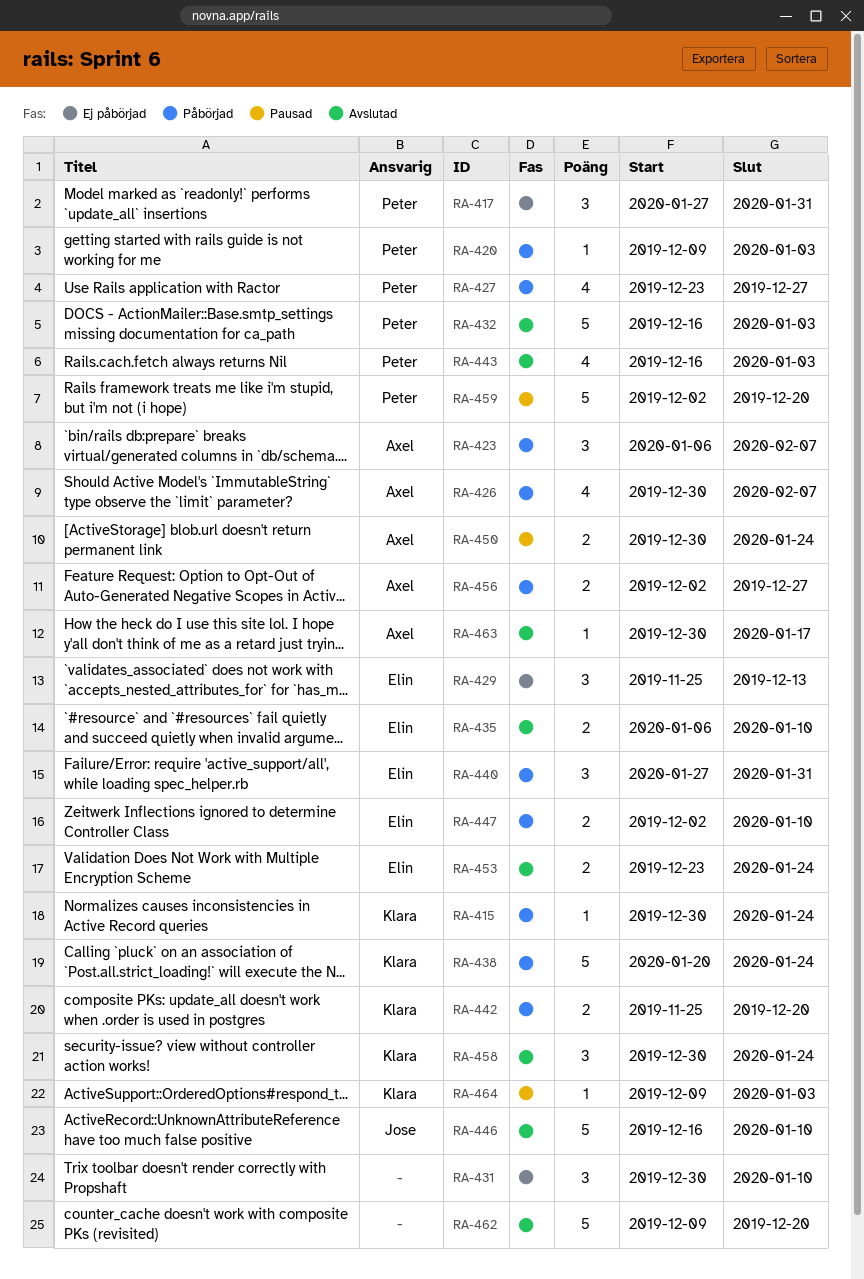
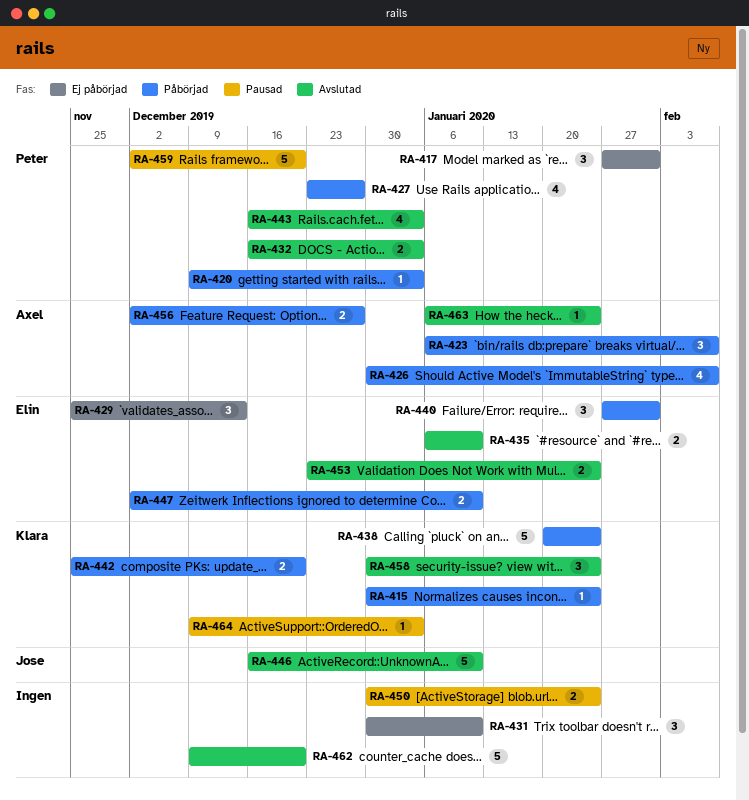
RA-432, estimate: 5 -> 2
RA-450, owner: Axel -> none
RA-463, start: Dec 30 -> Jan 6
RA-463, due: Jan 17 -> Jan 24

